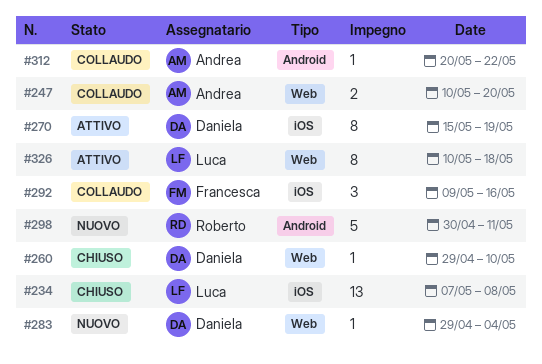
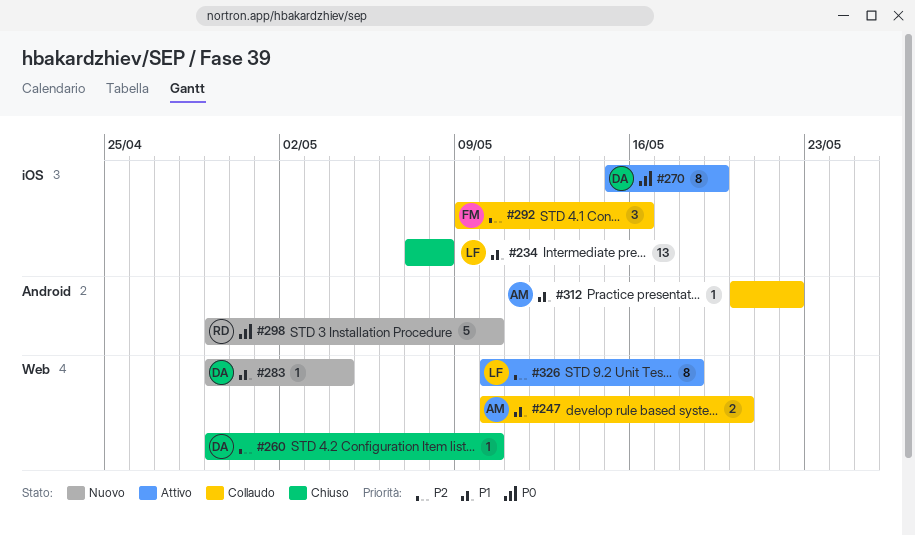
#298, start: Apr 30 -> Apr 29
#298, due: May 11 -> May 10

